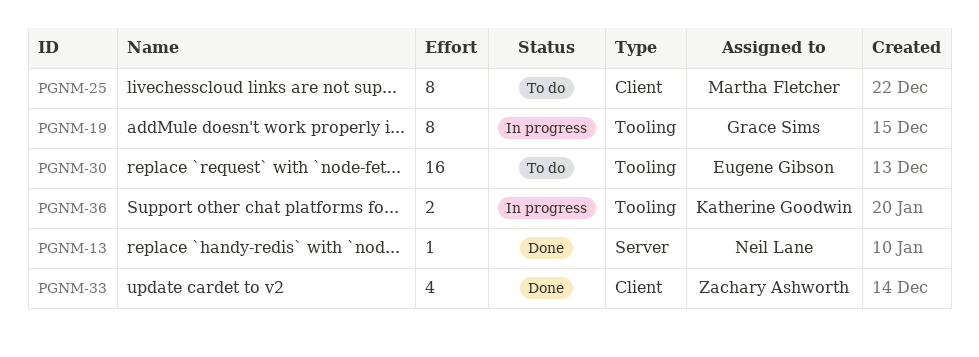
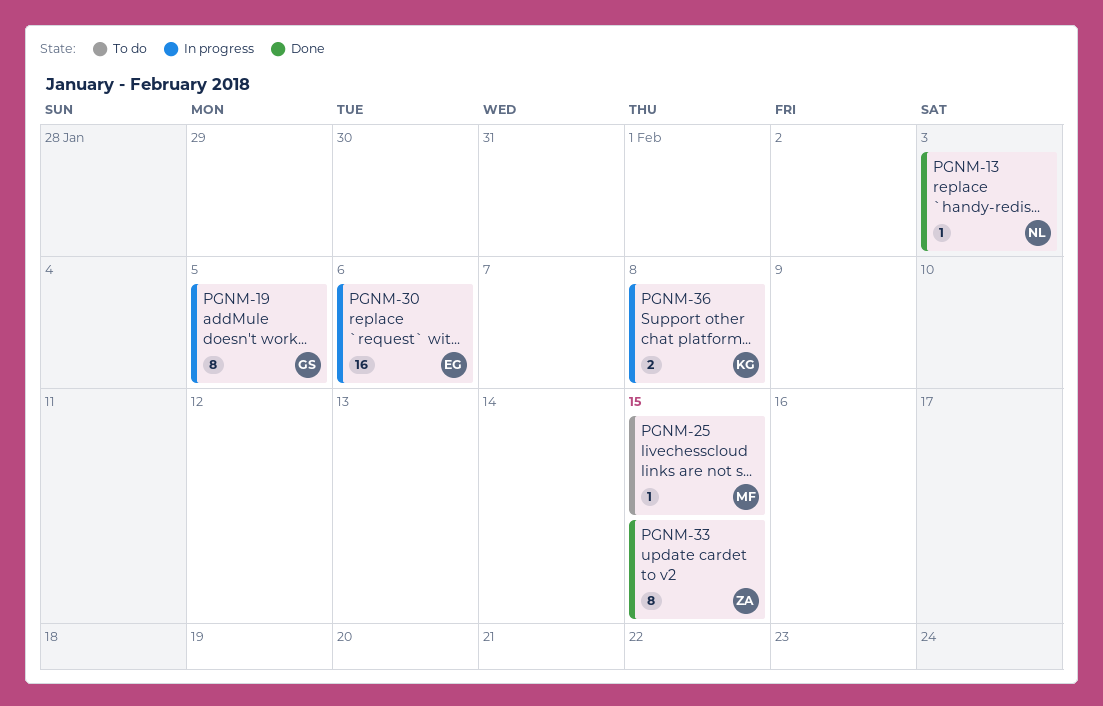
PGNM-25, estimate: 8 -> 1
PGNM-30, status: To do -> In progress
PGNM-33, estimate: 4 -> 8

